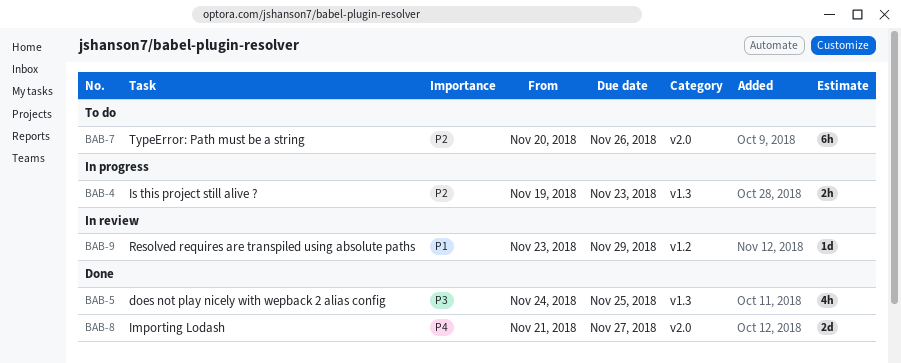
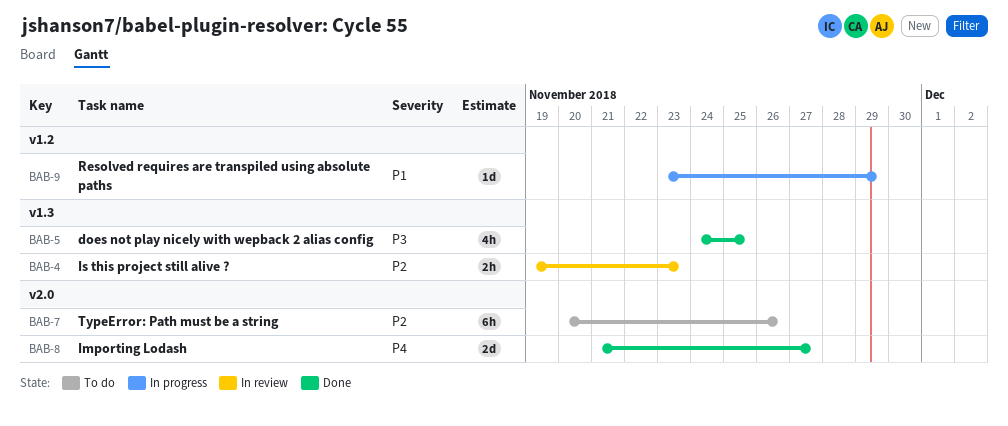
BAB-4, status: In progress -> In review
BAB-9, status: In review -> In progress

